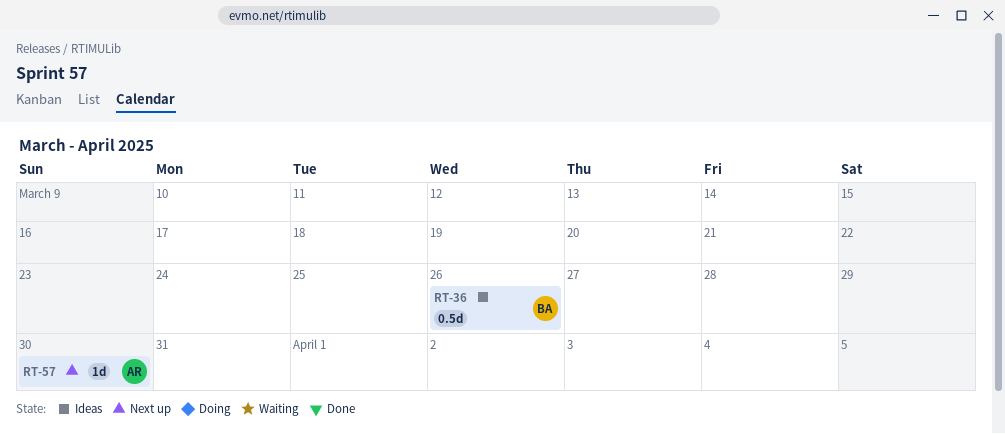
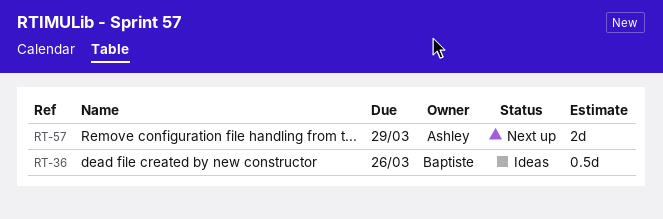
RT-57, estimate: 1d -> 2d
RT-57, due: Mar 30 -> Mar 29

